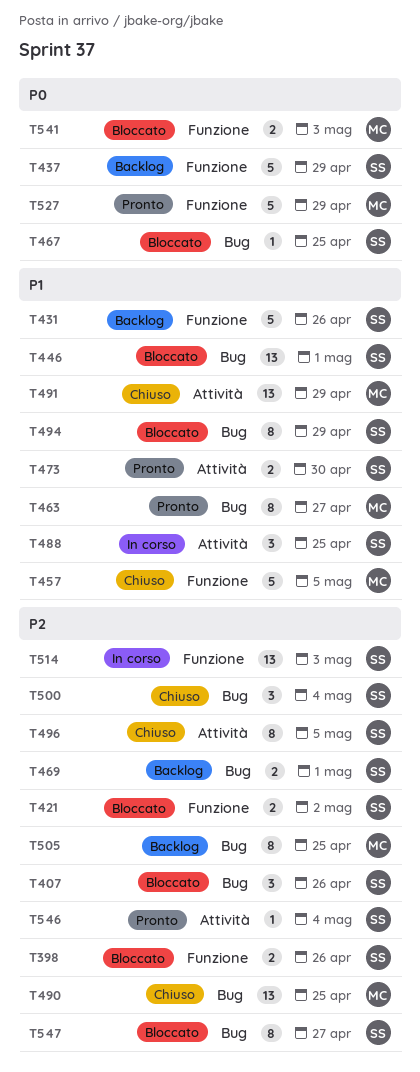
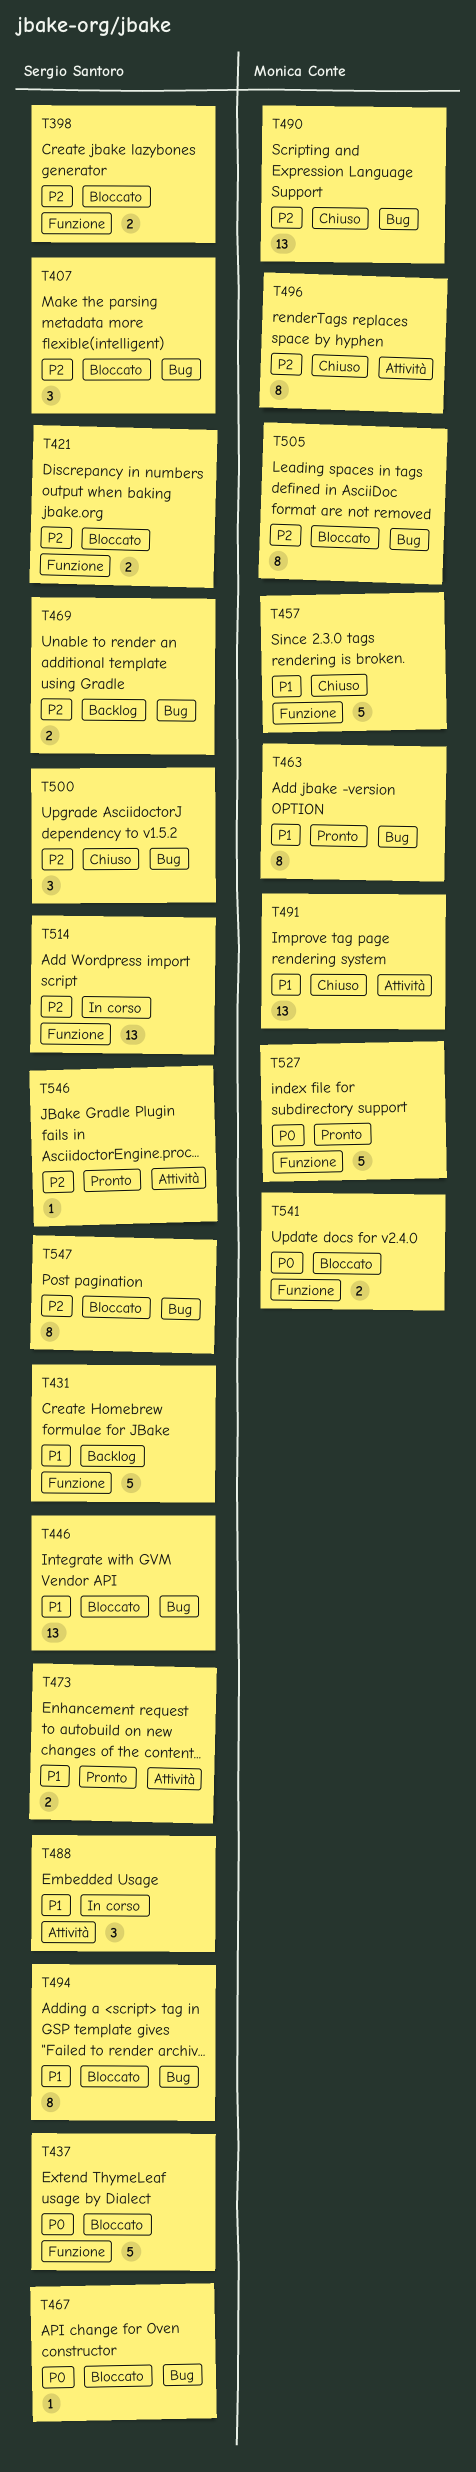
T437, status: Backlog -> Bloccato
T496, owner: Sergio Santoro -> Monica Conte
T505, status: Backlog -> Bloccato

